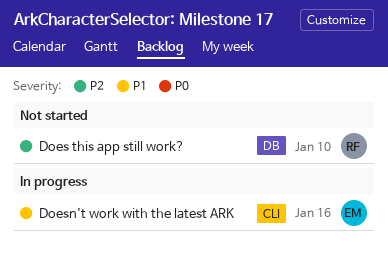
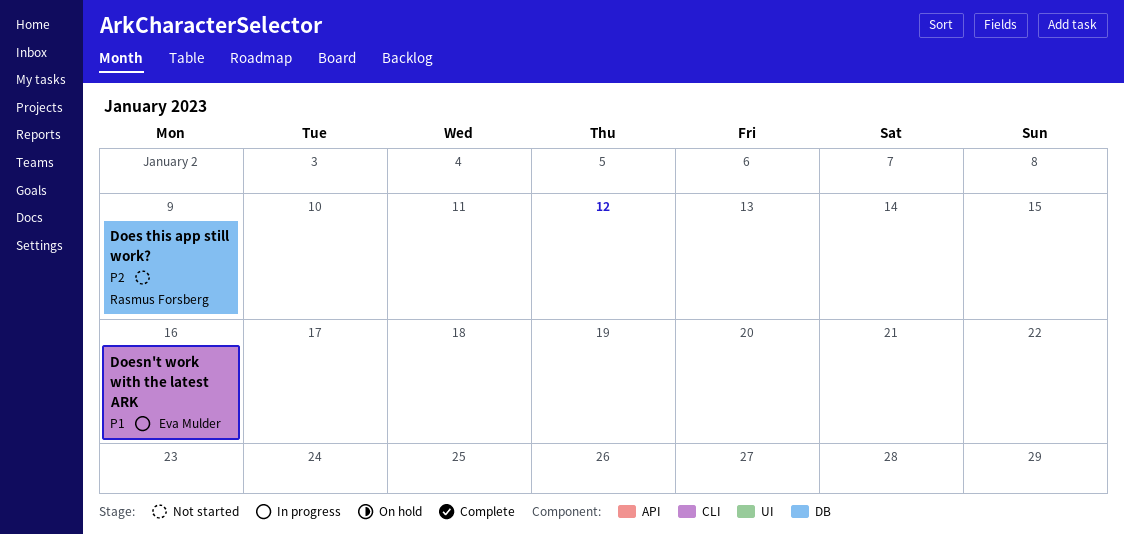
Does this app still work?, due: Jan 10 -> Jan 9

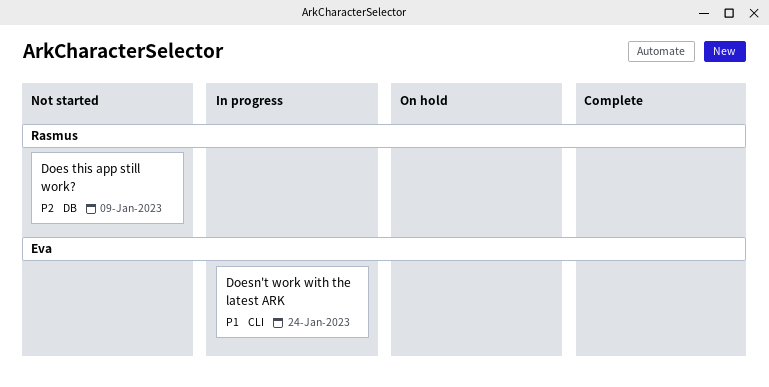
Doesn't work with the latest ARK, due: Jan 16 -> Jan 24

